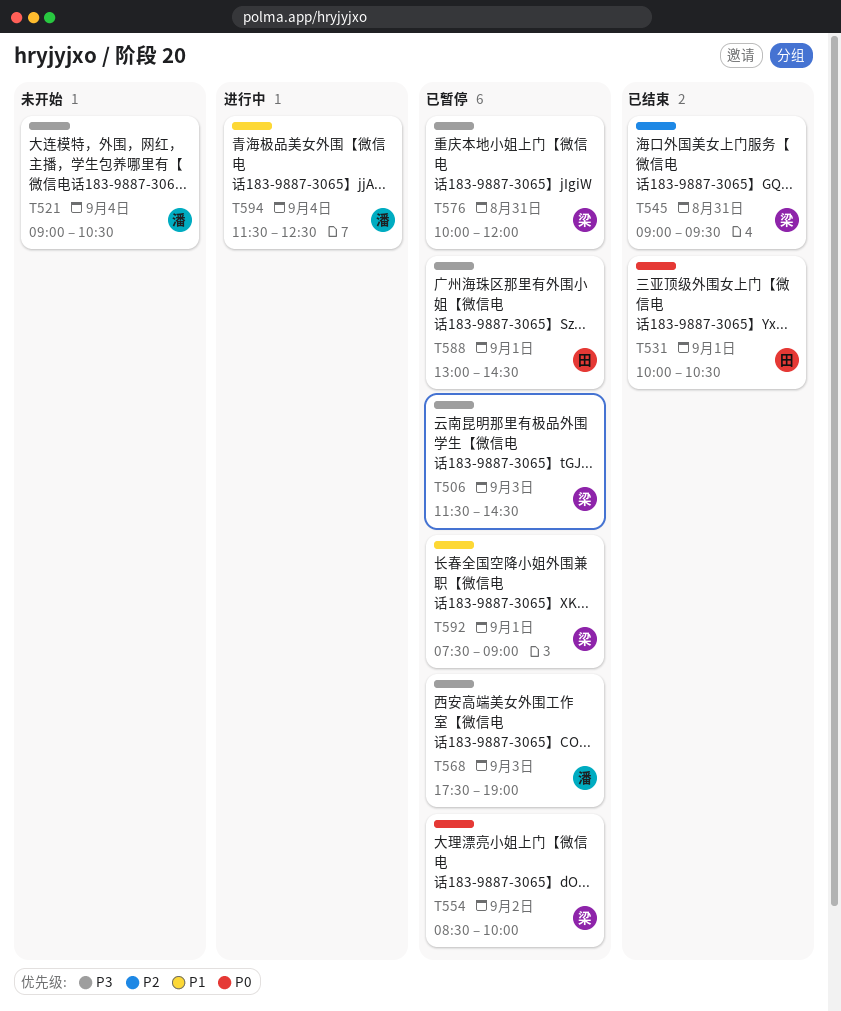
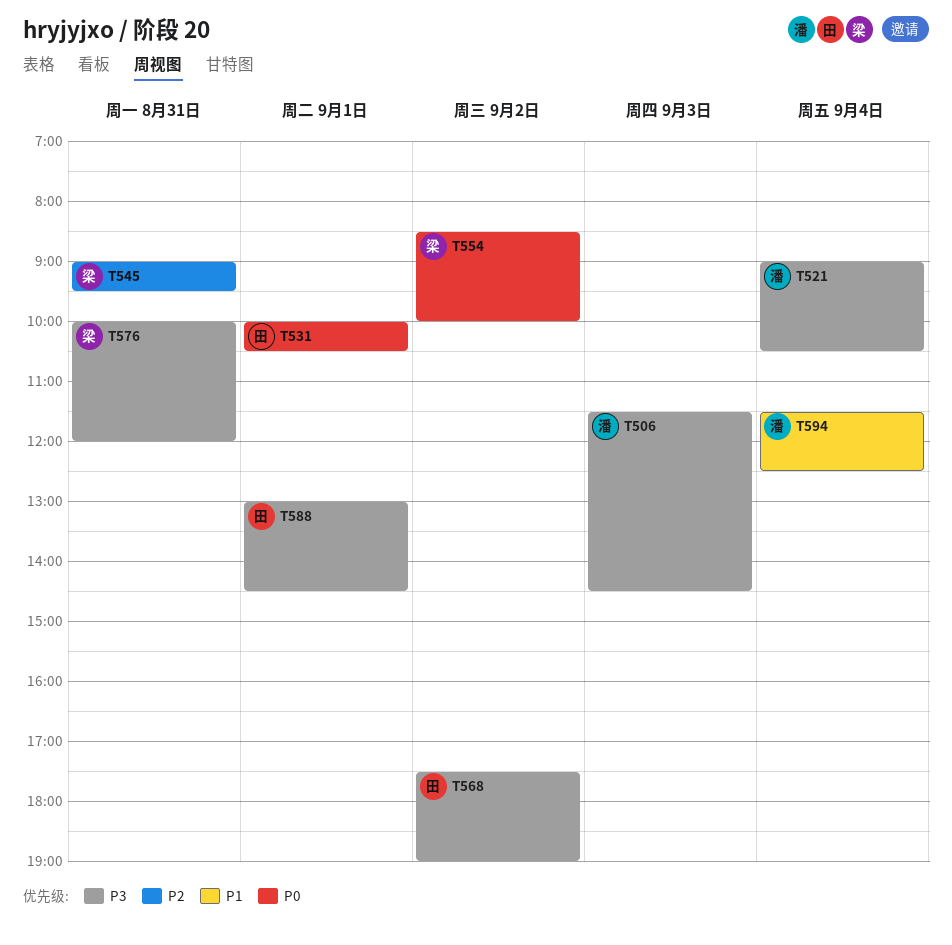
T506, owner: 梁 -> 潘
T568, owner: 潘 -> 田
T568, day: Sep 3 -> Sep 2
T592: present -> none

